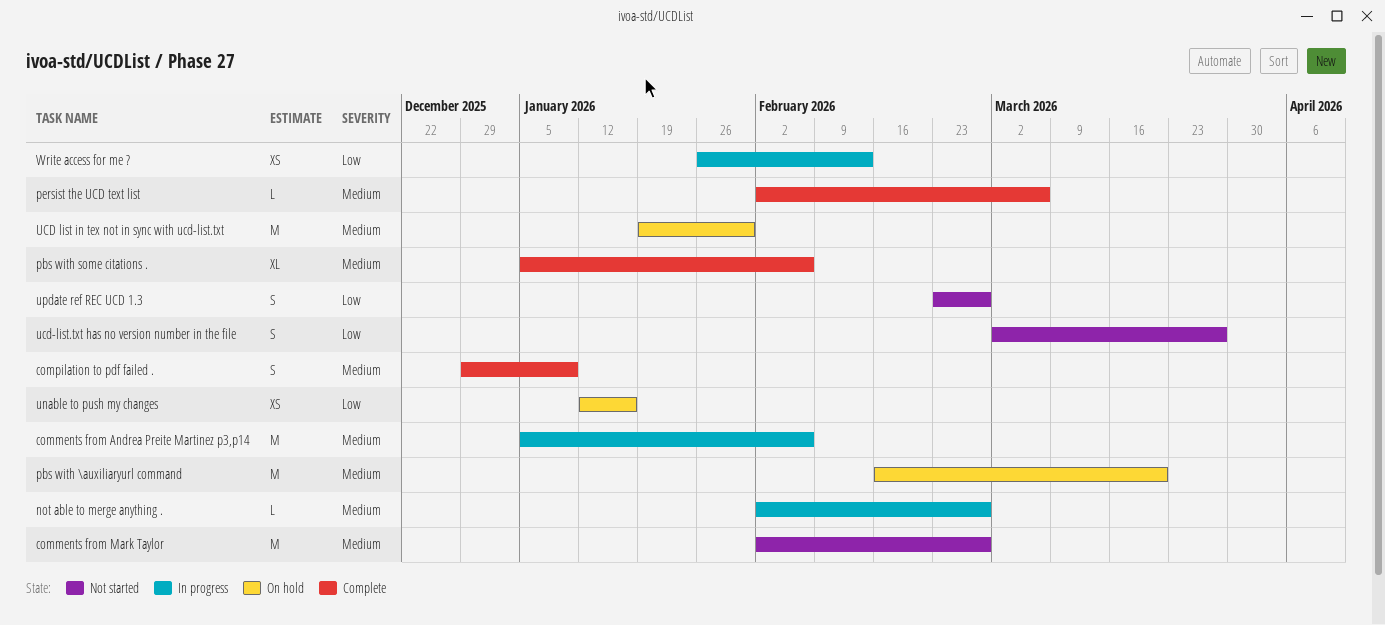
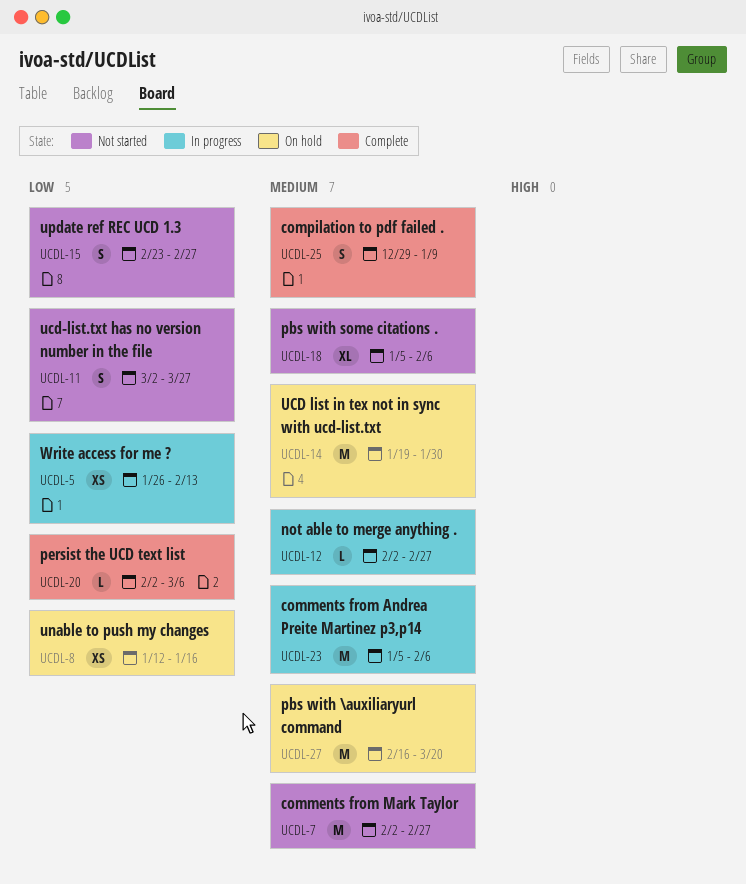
pbs with some citations ., status: Complete -> Not started
persist the UCD text list, priority: Medium -> Low

